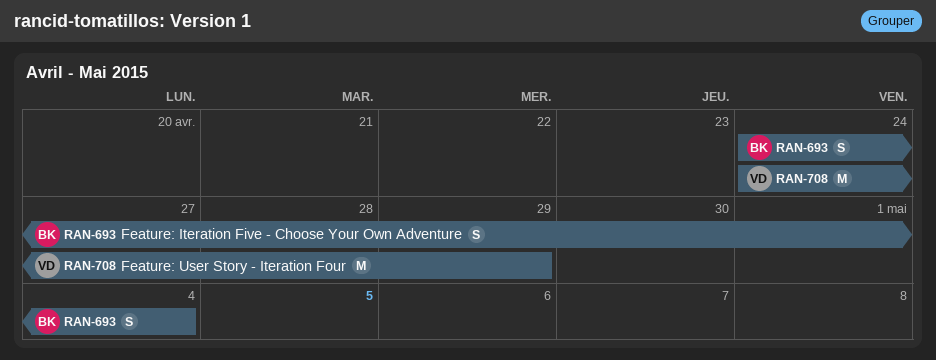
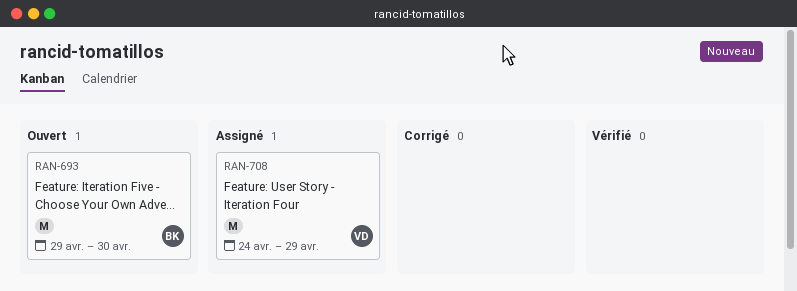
RAN-693, estimate: S -> M
RAN-693, start: Apr 24 -> Apr 29
RAN-693, due: May 4 -> Apr 30

